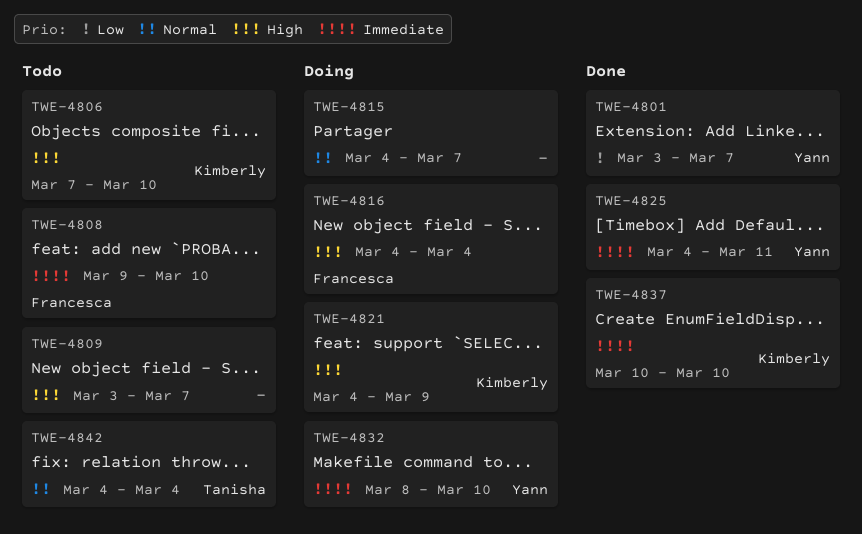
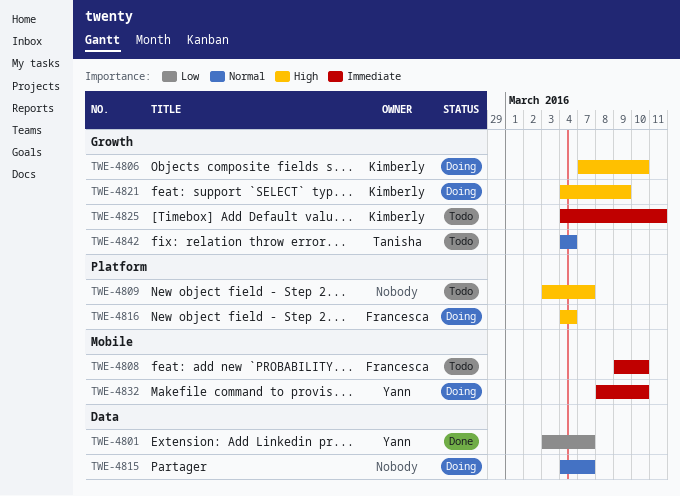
TWE-4806, status: Todo -> Doing
TWE-4825, status: Done -> Todo
TWE-4825, owner: Yann -> Kimberly
TWE-4837: present -> none

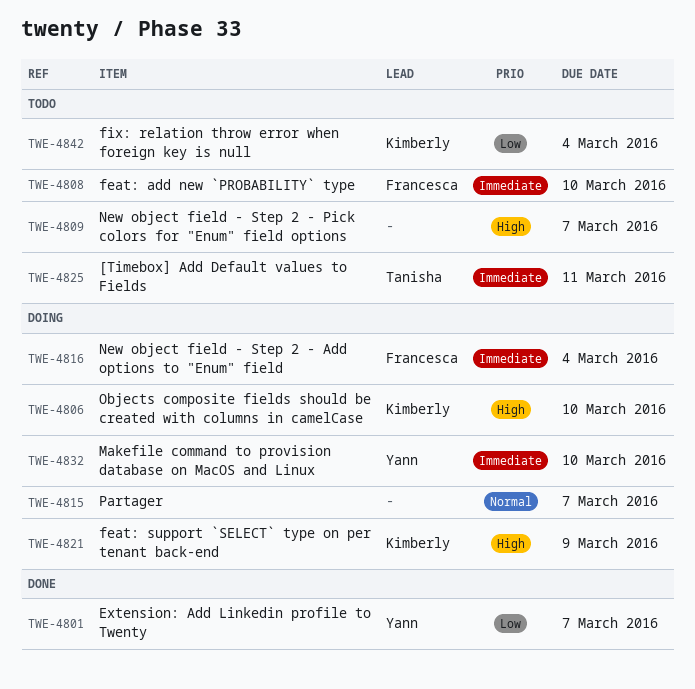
TWE-4816, priority: High -> Immediate
TWE-4825, owner: Kimberly -> Tanisha
TWE-4842, owner: Tanisha -> Kimberly
TWE-4842, priority: Normal -> Low

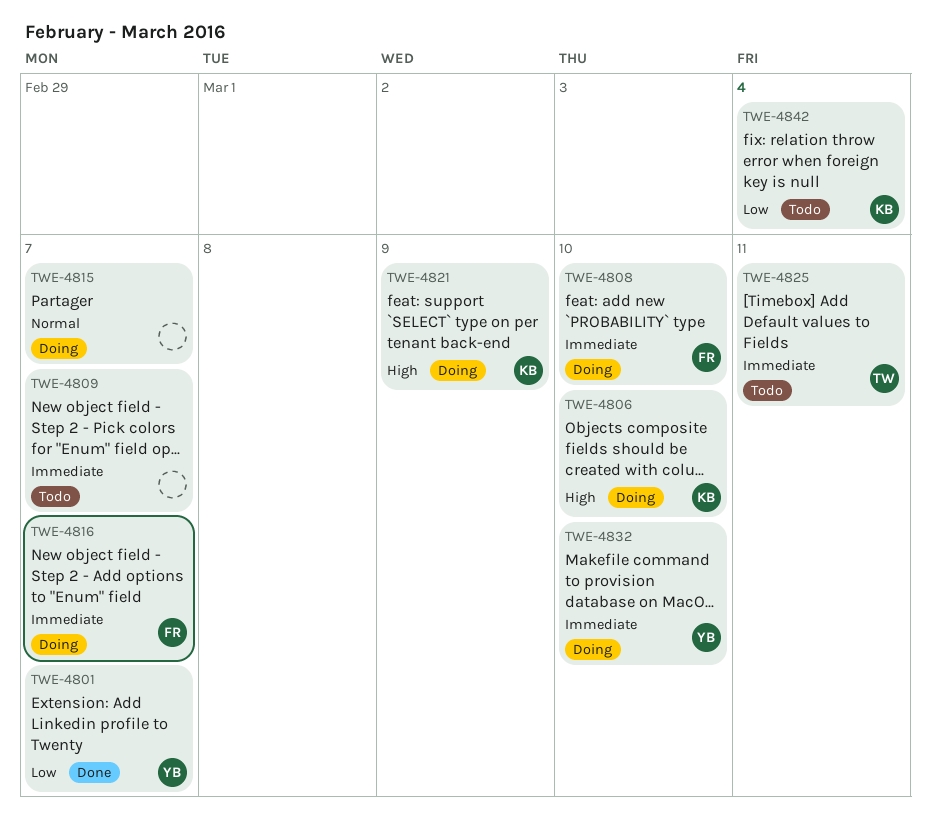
TWE-4808, status: Todo -> Doing
TWE-4809, priority: High -> Immediate
TWE-4816, due: Mar 4 -> Mar 7

